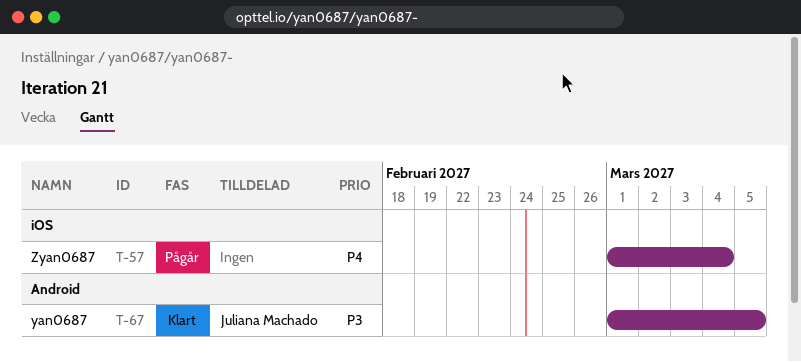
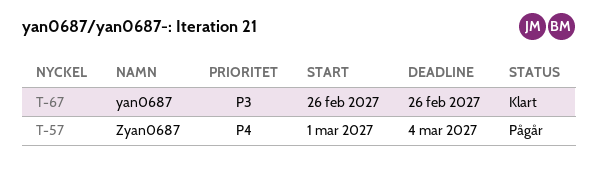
T-67, start: Mar 1 -> Feb 26
T-67, due: Mar 5 -> Feb 26

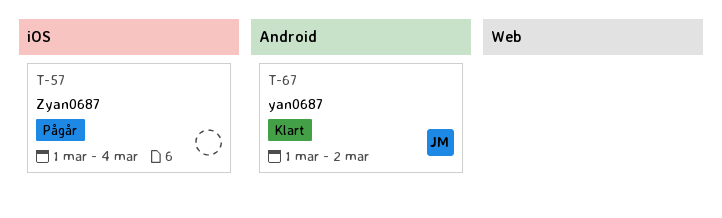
T-67, start: Feb 26 -> Mar 1
T-67, due: Feb 26 -> Mar 2

